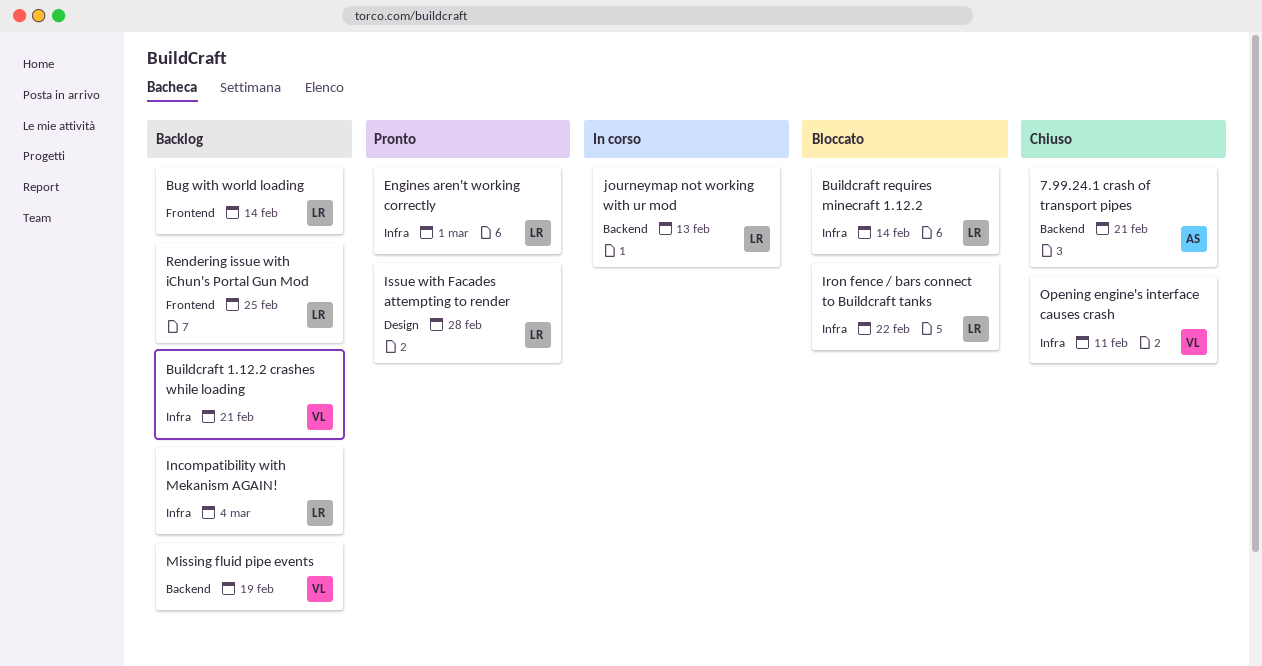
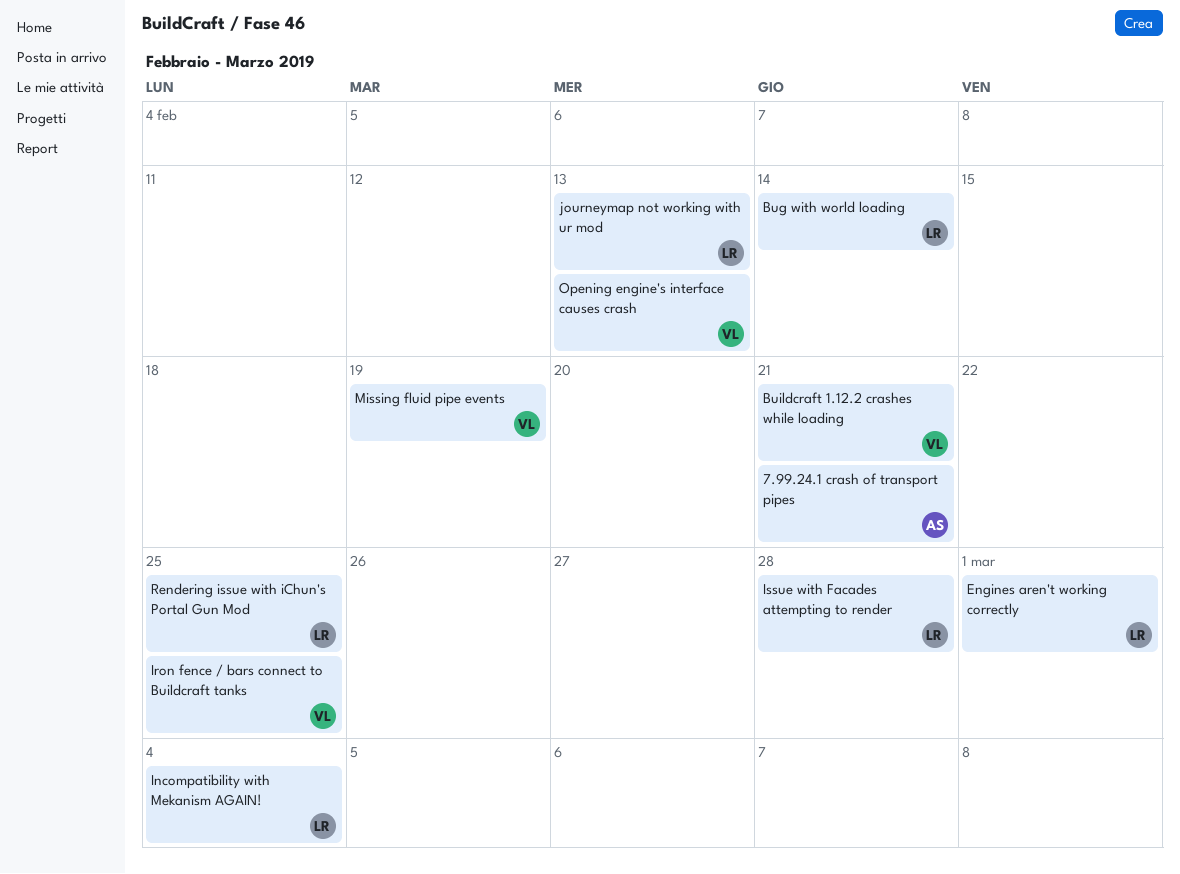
Buildcraft requires minecraft 1.12.2: present -> none
Iron fence / bars connect to Buildcraft tanks, owner: LR -> VL
Iron fence / bars connect to Buildcraft tanks, due: Feb 22 -> Feb 25
Opening engine's interface causes crash, due: Feb 11 -> Feb 13

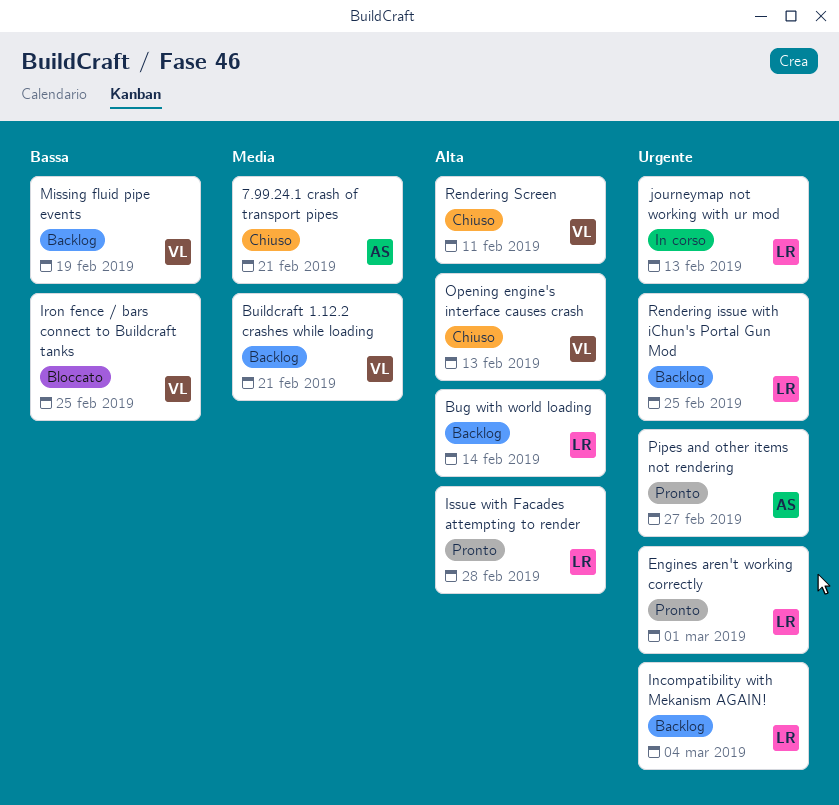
Pipes and other items not rendering: none -> present
Rendering Screen: none -> present

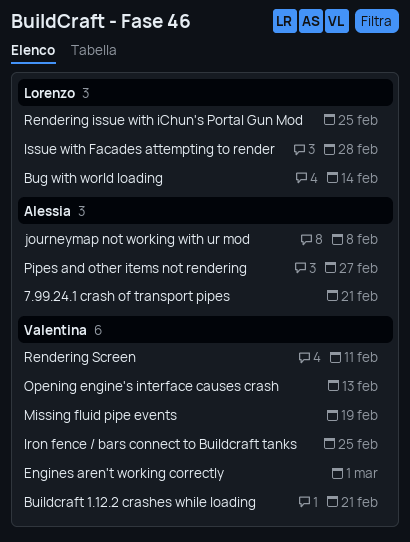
Engines aren't working correctly, owner: Lorenzo -> Valentina
Incompatibility with Mekanism AGAIN!: present -> none
journeymap not working with ur mod, owner: Lorenzo -> Alessia
journeymap not working with ur mod, due: Feb 13 -> Feb 8

